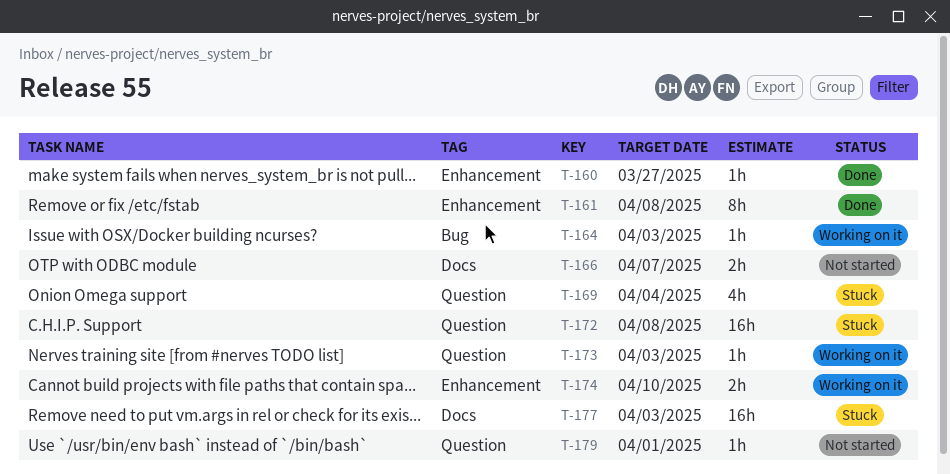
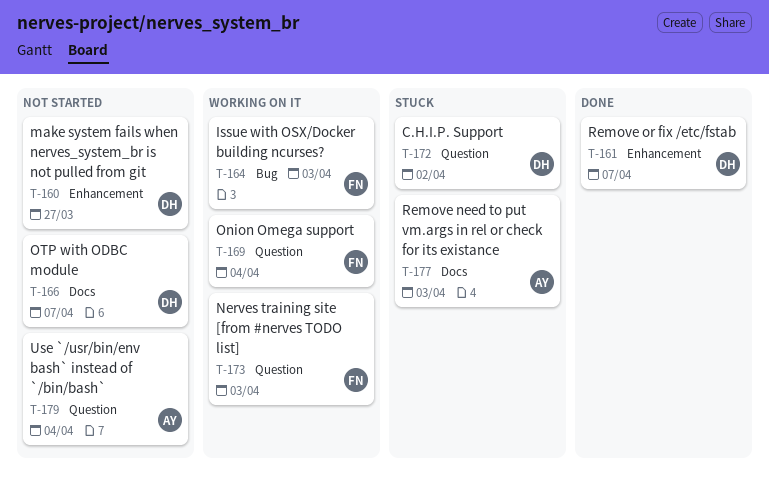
T-160, status: Done -> Not started
T-161, due: Apr 8 -> Apr 7
T-169, status: Stuck -> Working on it
T-172, due: Apr 8 -> Apr 2
T-174: present -> none
T-179, due: Apr 1 -> Apr 4

